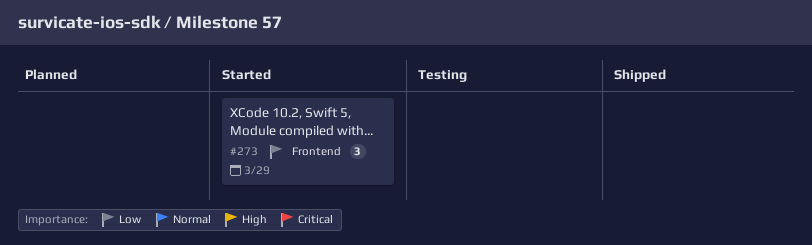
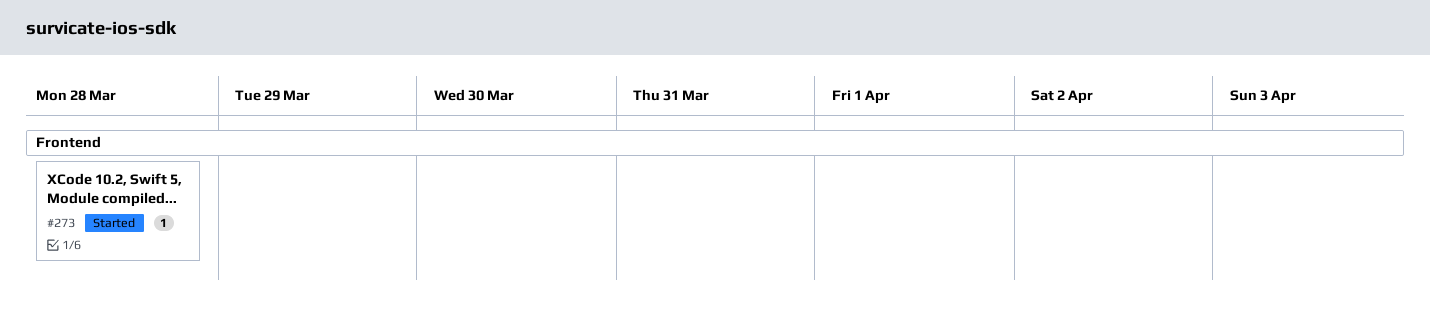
#273, estimate: 3 -> 1
#273, due: Mar 29 -> Mar 28

